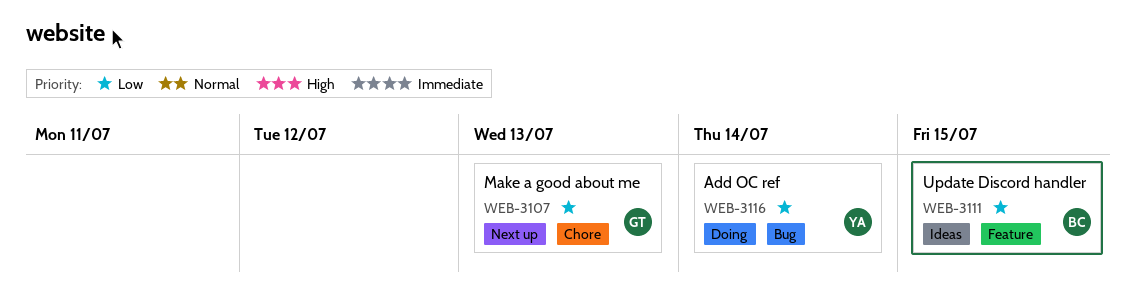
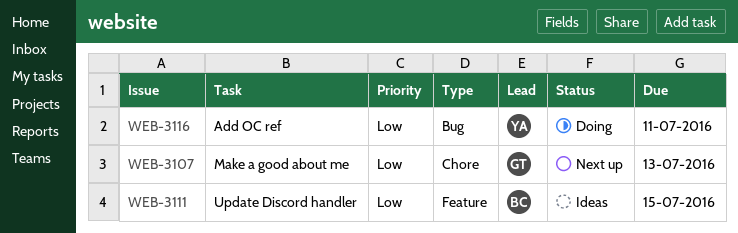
WEB-3116, due: Jul 14 -> Jul 11

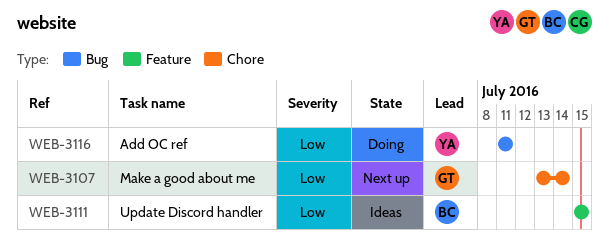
WEB-3107, due: Jul 13 -> Jul 14

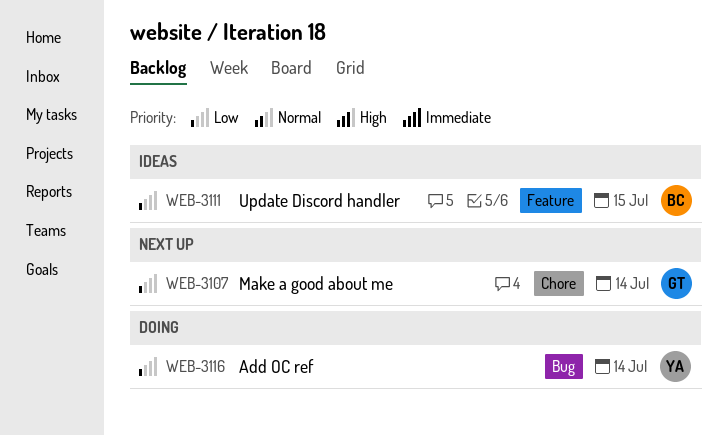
WEB-3116, due: Jul 11 -> Jul 14

